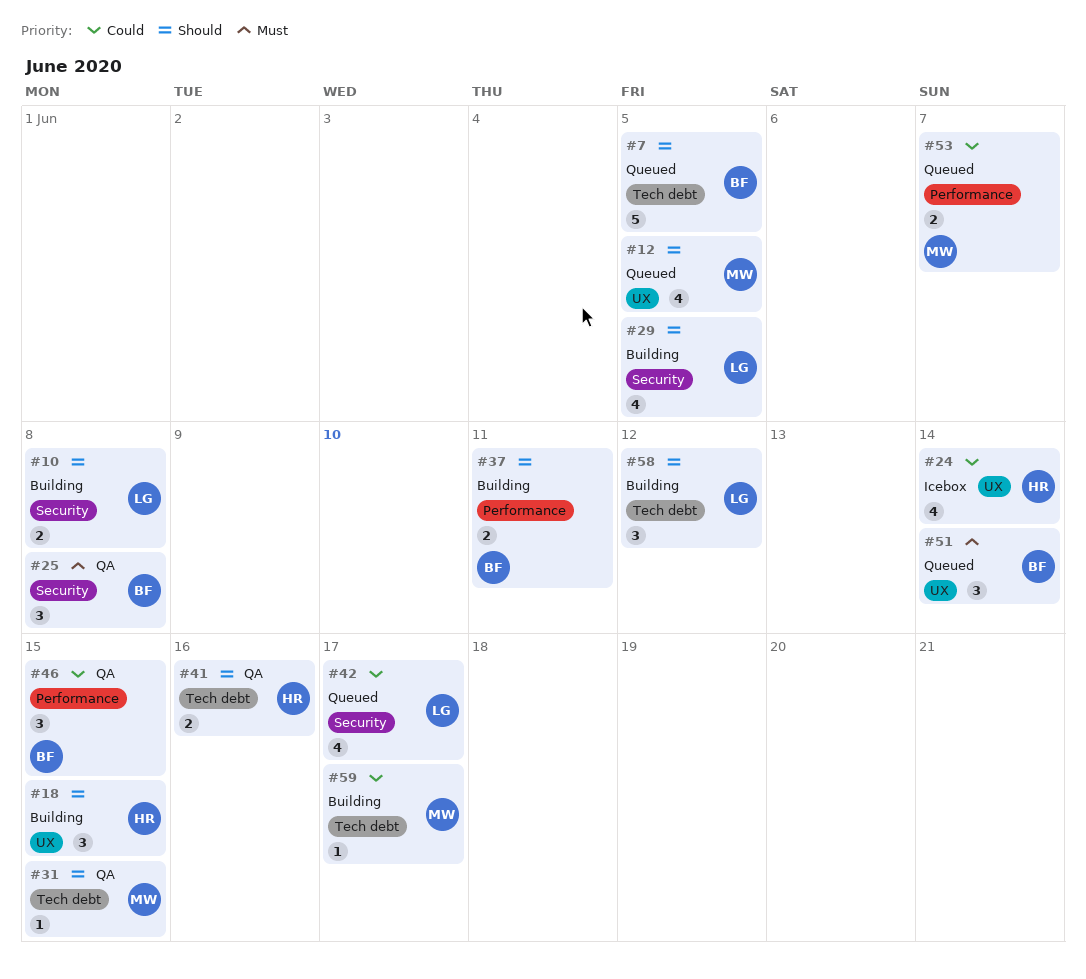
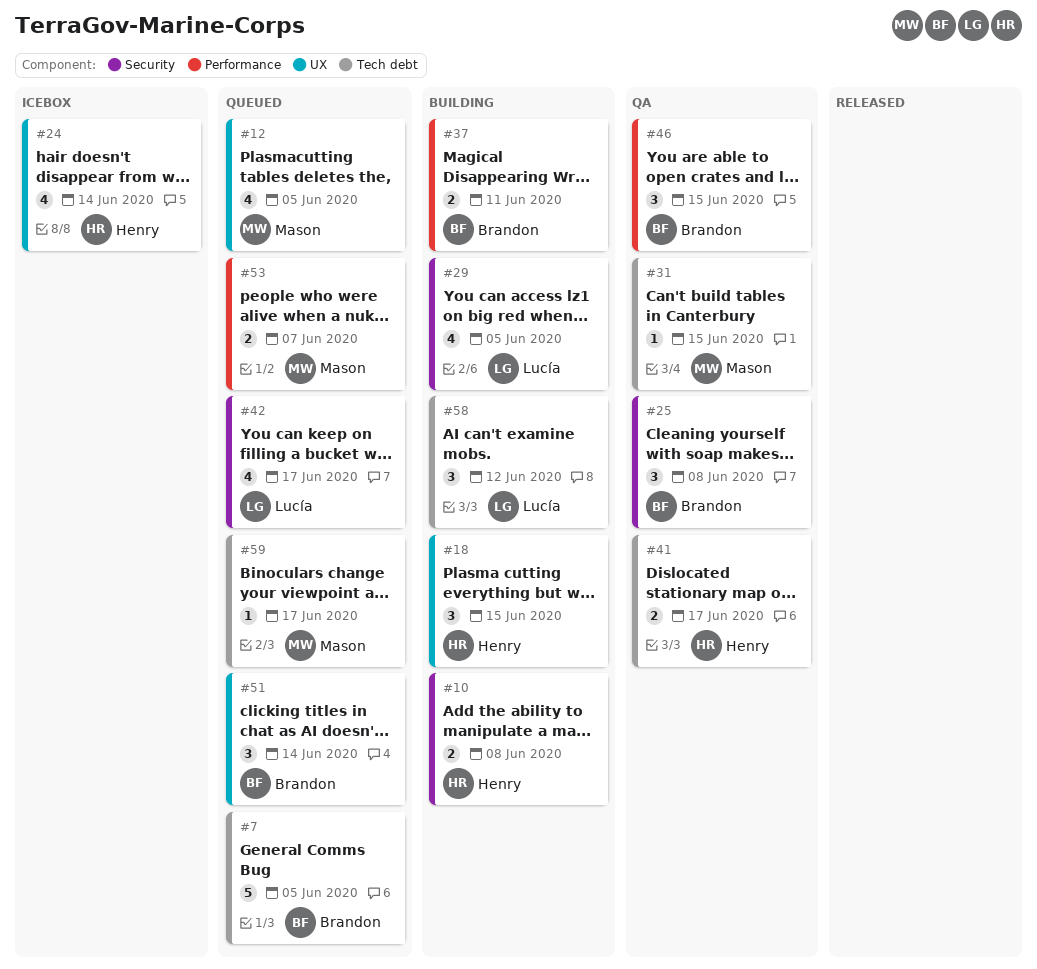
#10, owner: Lucía -> Henry
#41, due: Jun 16 -> Jun 17
#59, status: Building -> Queued

